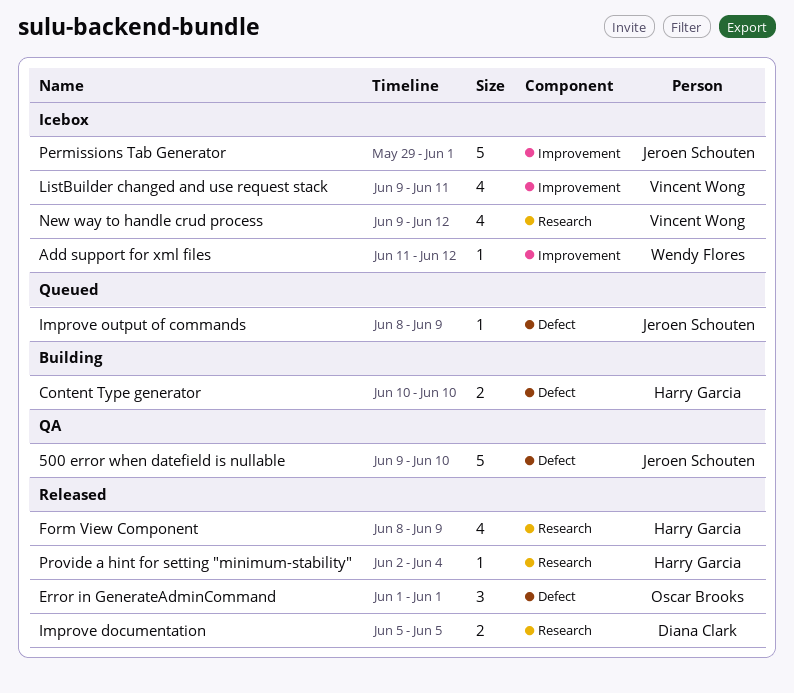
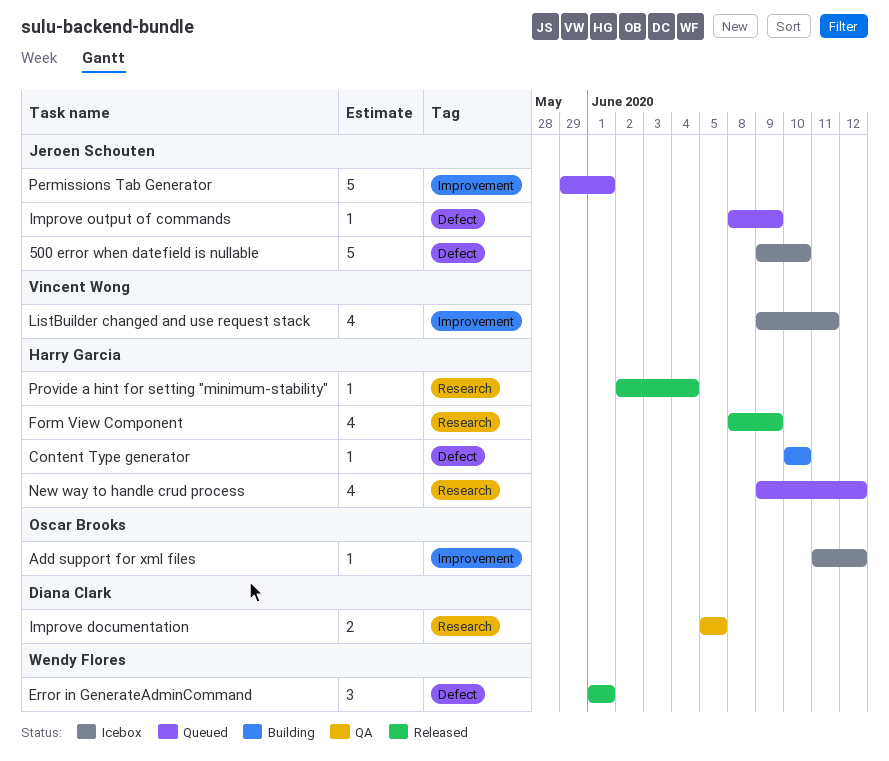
500 error when datefield is nullable, status: QA -> Icebox
Add support for xml files, owner: Wendy Flores -> Oscar Brooks
Content Type generator, estimate: 2 -> 1
Error in GenerateAdminCommand, owner: Oscar Brooks -> Wendy Flores
Improve documentation, status: Released -> QA
New way to handle crud process, status: Icebox -> Queued
New way to handle crud process, owner: Vincent Wong -> Harry Garcia
Permissions Tab Generator, status: Icebox -> Queued

